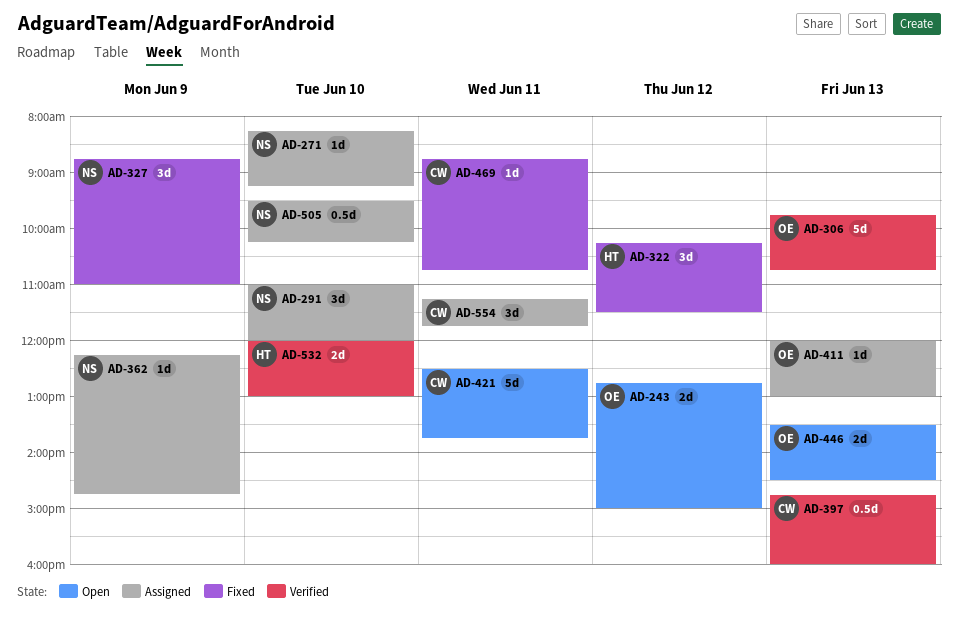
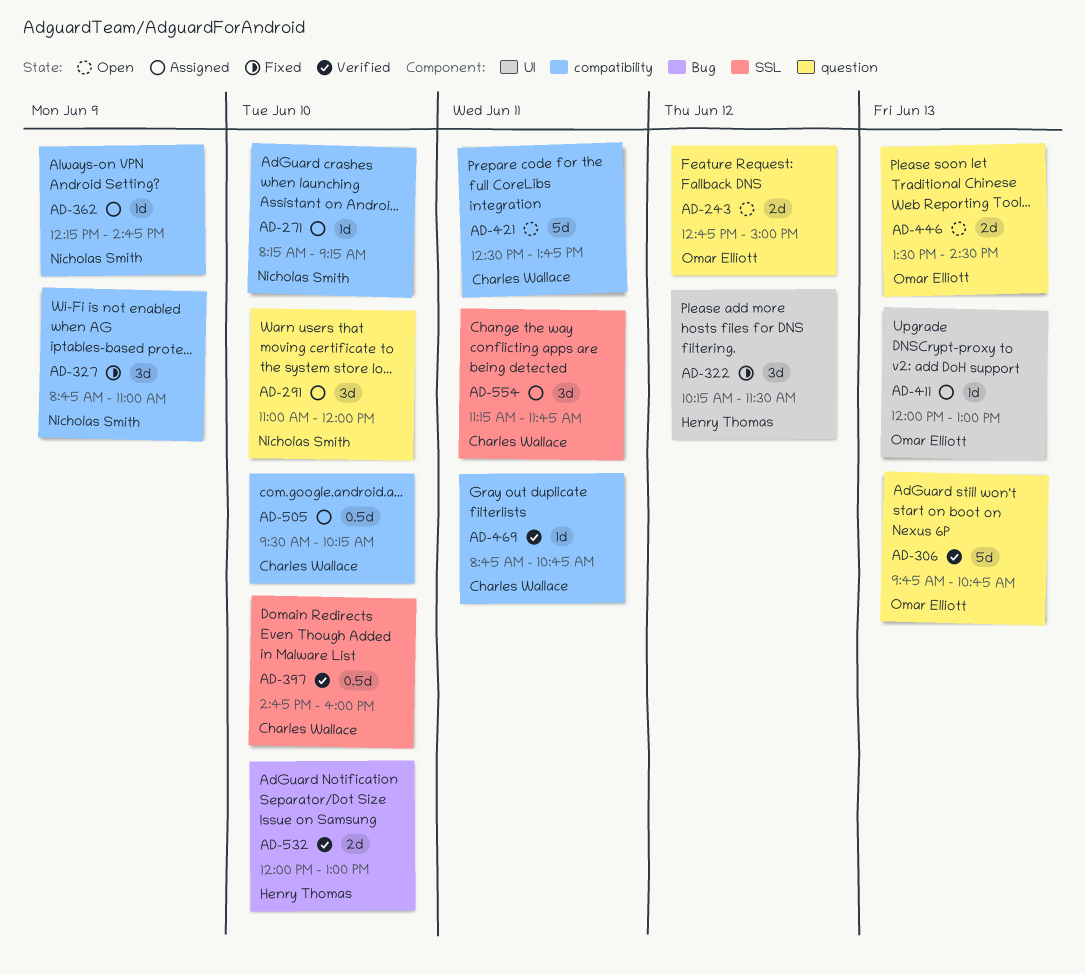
AD-397, day: Jun 13 -> Jun 10
AD-469, status: Fixed -> Verified
AD-505, owner: Nicholas Smith -> Charles Wallace

